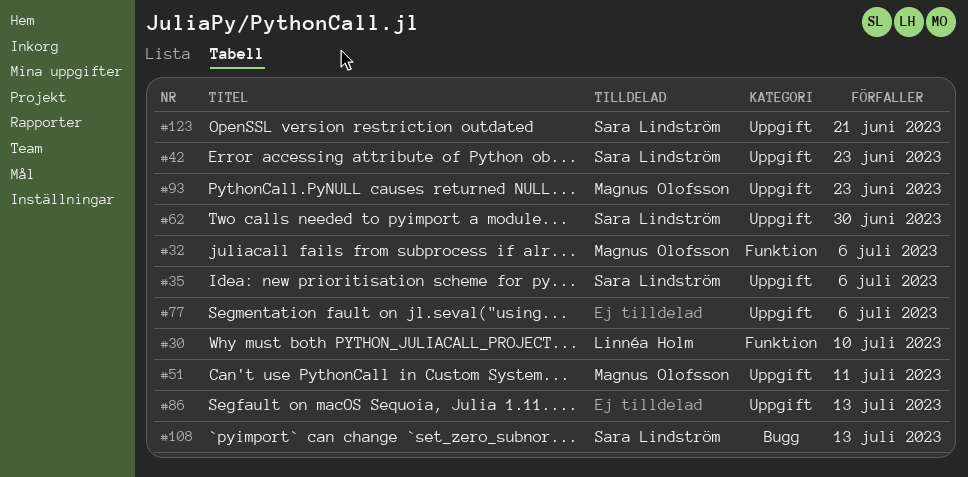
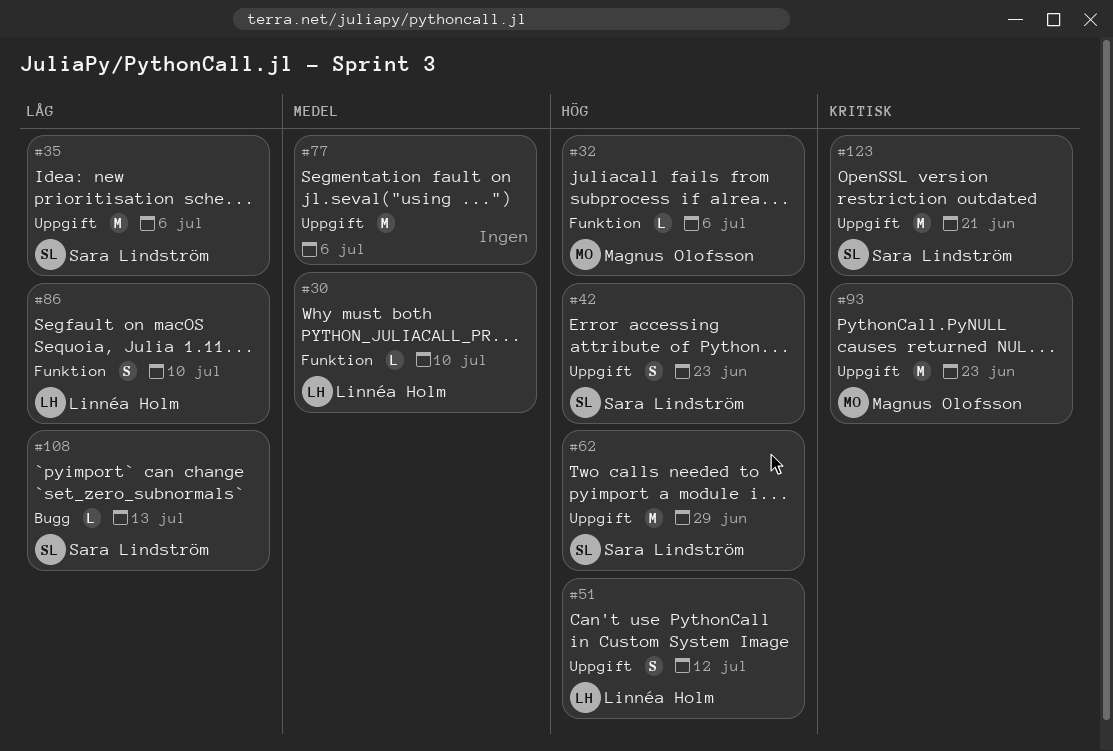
#51, owner: Magnus Olofsson -> Linnéa Holm
#51, due: Jul 11 -> Jul 12
#62, due: Jun 30 -> Jun 29
#86, owner: none -> Linnéa Holm
#86, label: Uppgift -> Funktion
#86, due: Jul 13 -> Jul 10

